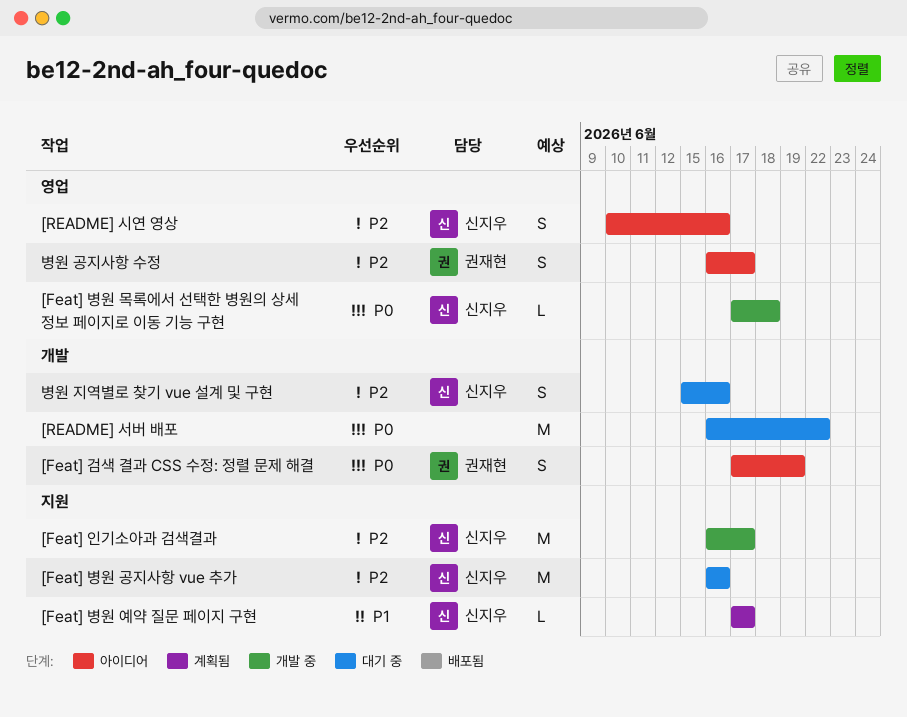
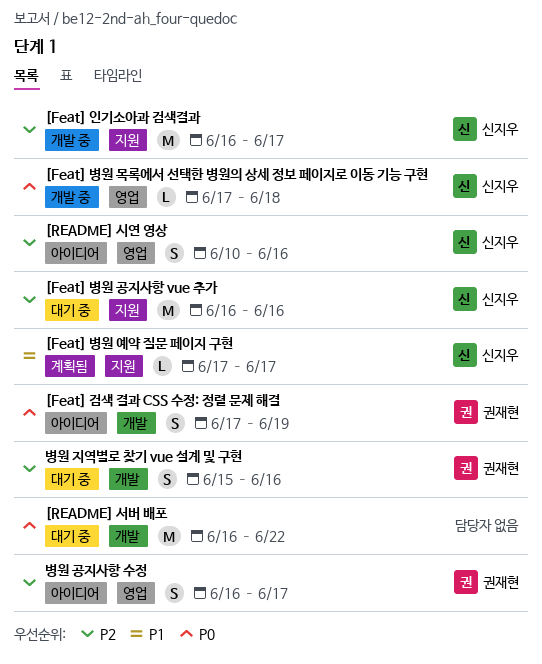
병원 지역별로 찾기 vue 설계 및 구현, owner: 신지우 -> 권재현

